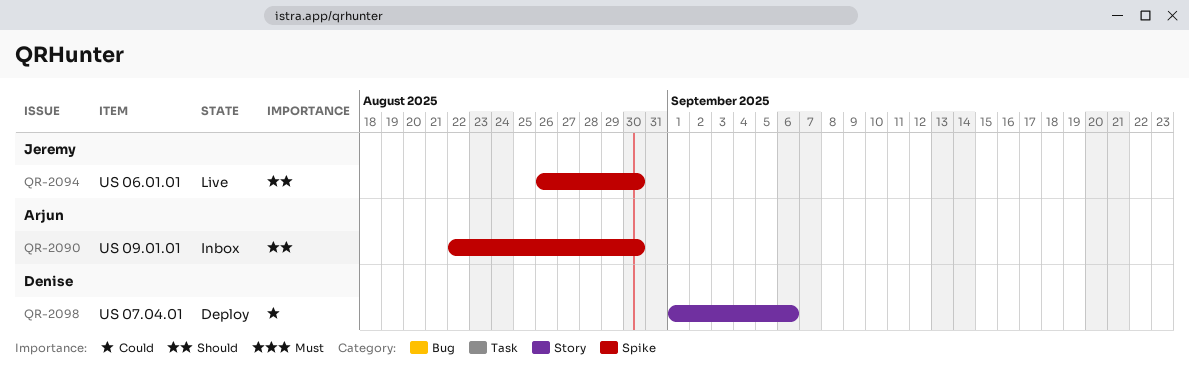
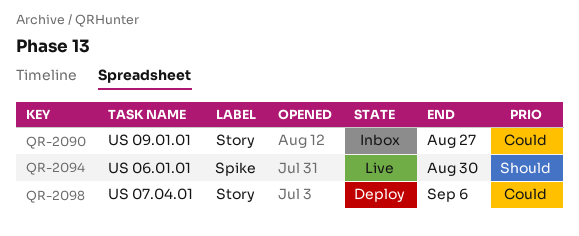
QR-2090, priority: Should -> Could
QR-2090, label: Spike -> Story
QR-2090, due: Aug 30 -> Aug 27

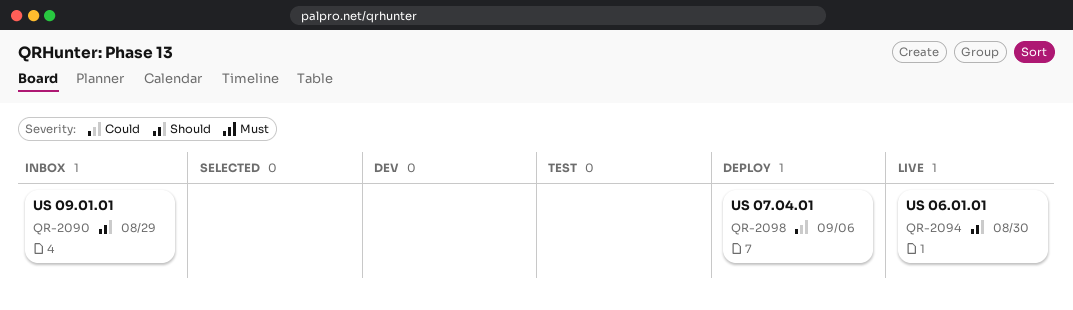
QR-2090, priority: Could -> Should
QR-2090, due: Aug 27 -> Aug 29

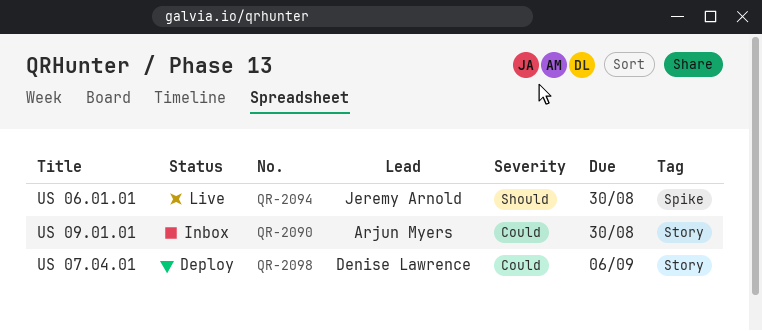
QR-2090, priority: Should -> Could
QR-2090, due: Aug 29 -> Aug 30

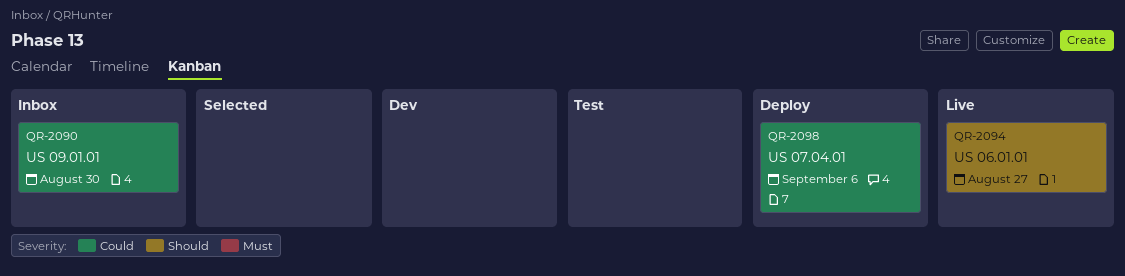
QR-2094, due: Aug 30 -> Aug 27

